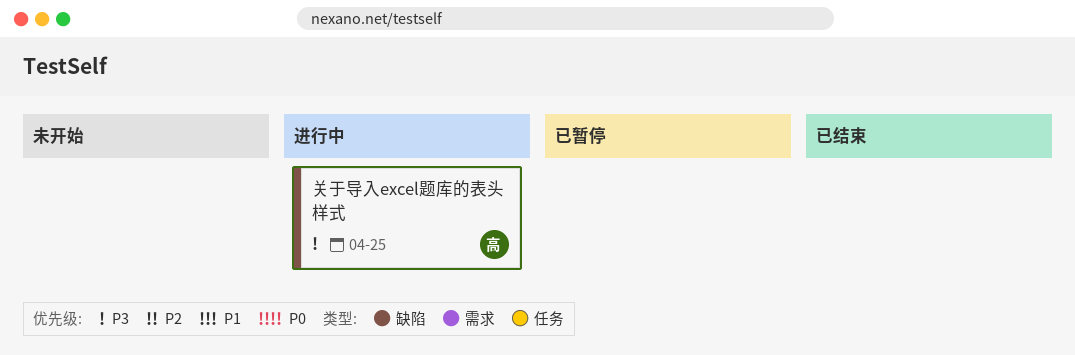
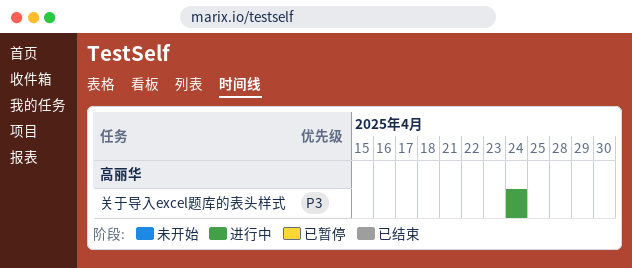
关于导入excel题库的表头样式, due: Apr 25 -> Apr 24

